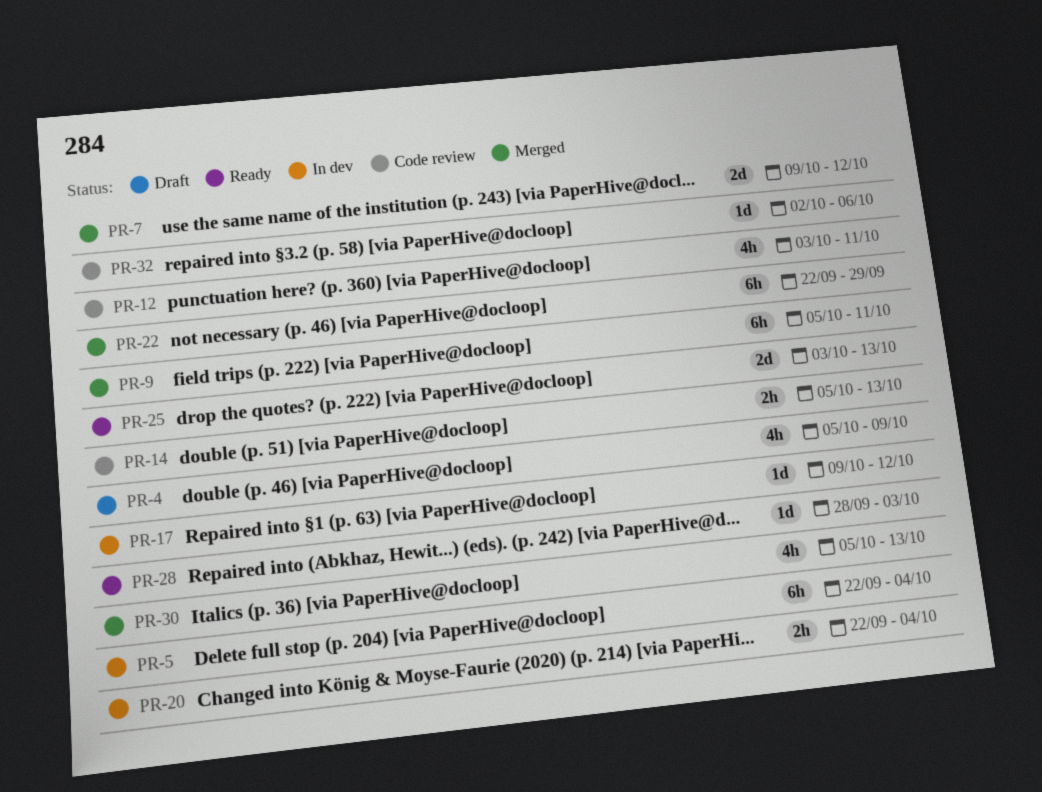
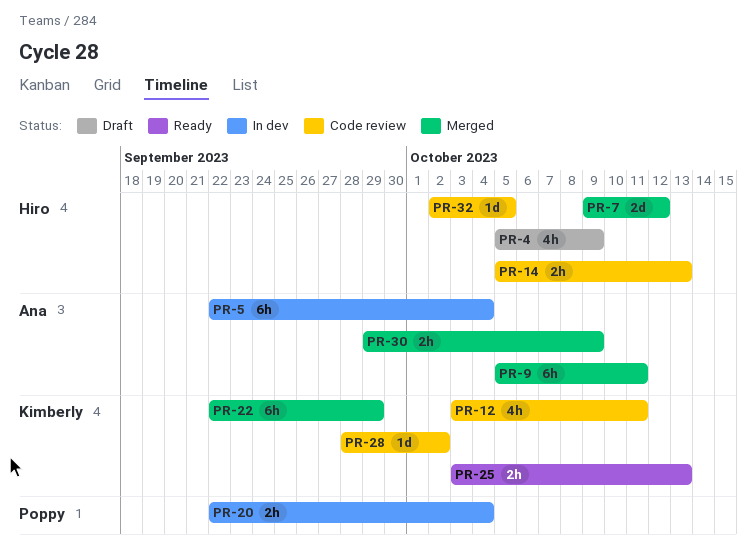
PR-17: present -> none
PR-25, estimate: 2d -> 2h
PR-28, status: Ready -> Code review
PR-28, due: Oct 3 -> Oct 2
PR-30, estimate: 4h -> 2h
PR-30, start: Oct 5 -> Sep 29
PR-30, due: Oct 13 -> Oct 9
PR-32, due: Oct 6 -> Oct 5

